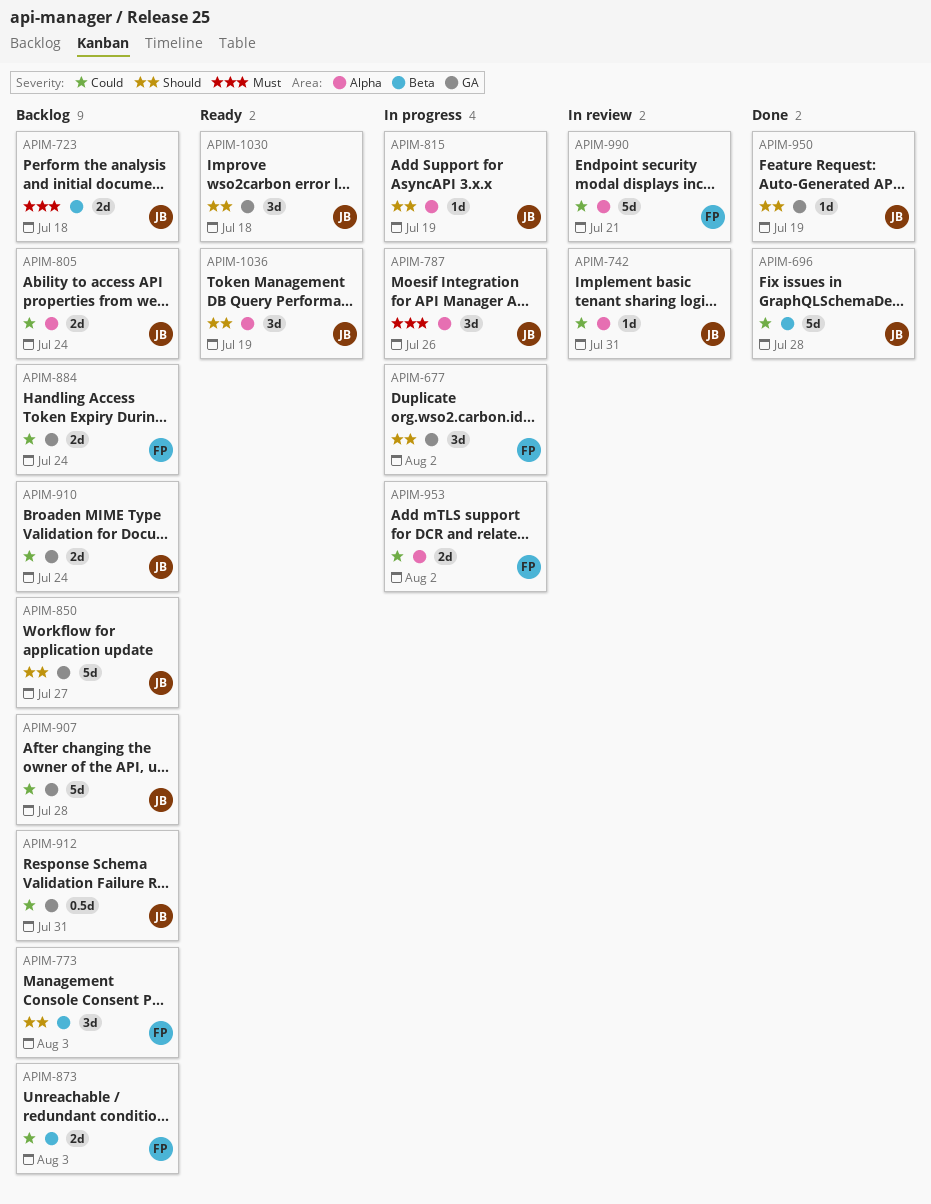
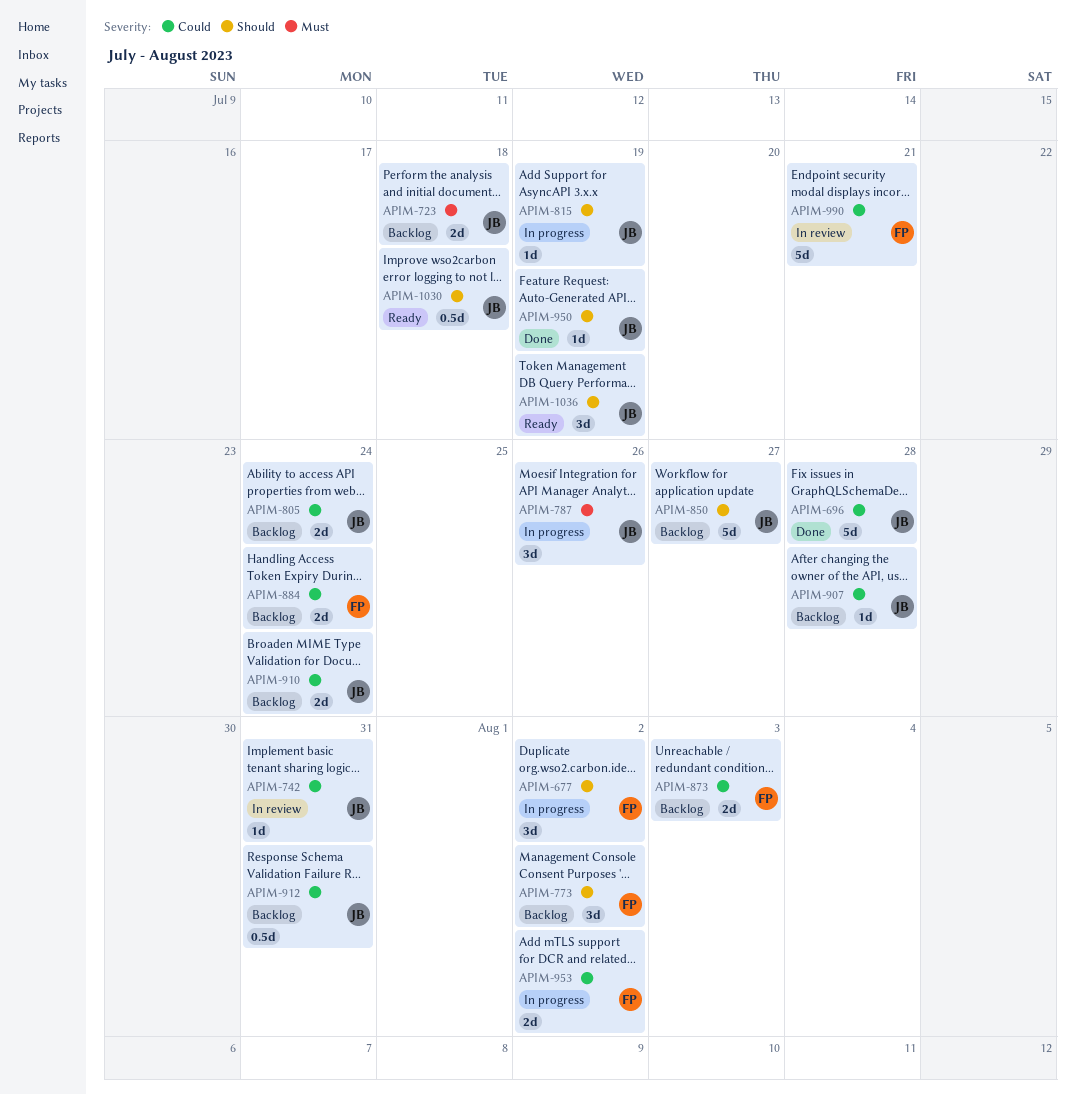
APIM-773, due: Aug 3 -> Aug 2
APIM-907, estimate: 5d -> 1d
APIM-1030, estimate: 3d -> 0.5d

